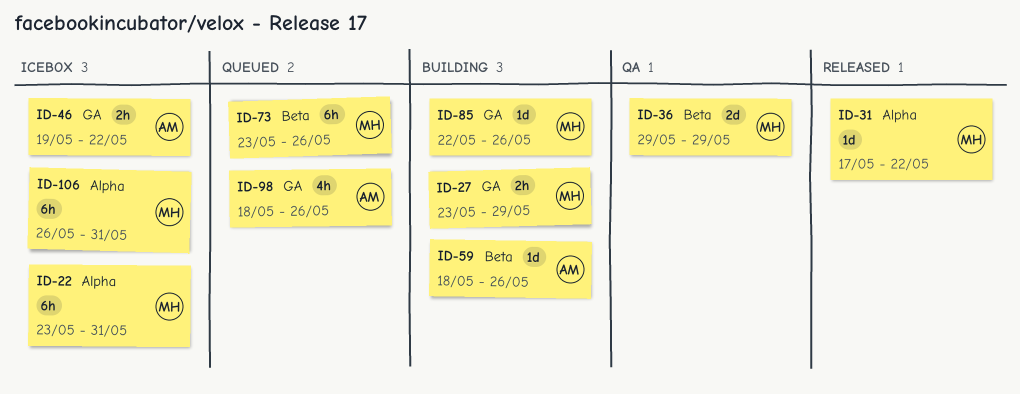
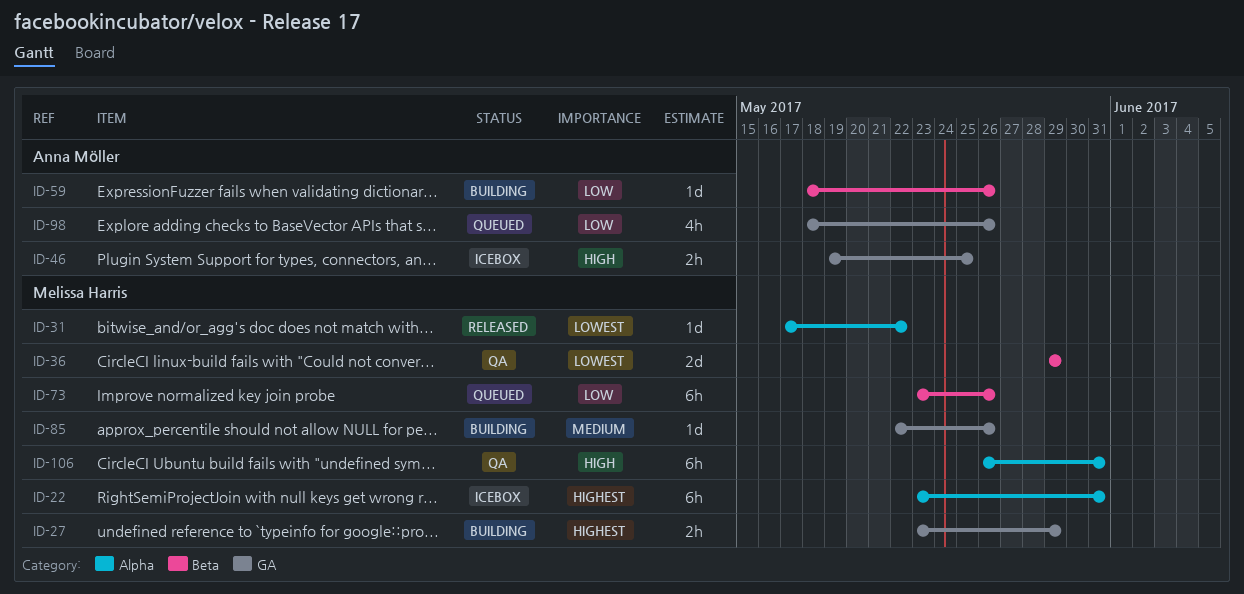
ID-46, due: May 22 -> May 25
ID-106, status: Icebox -> QA

